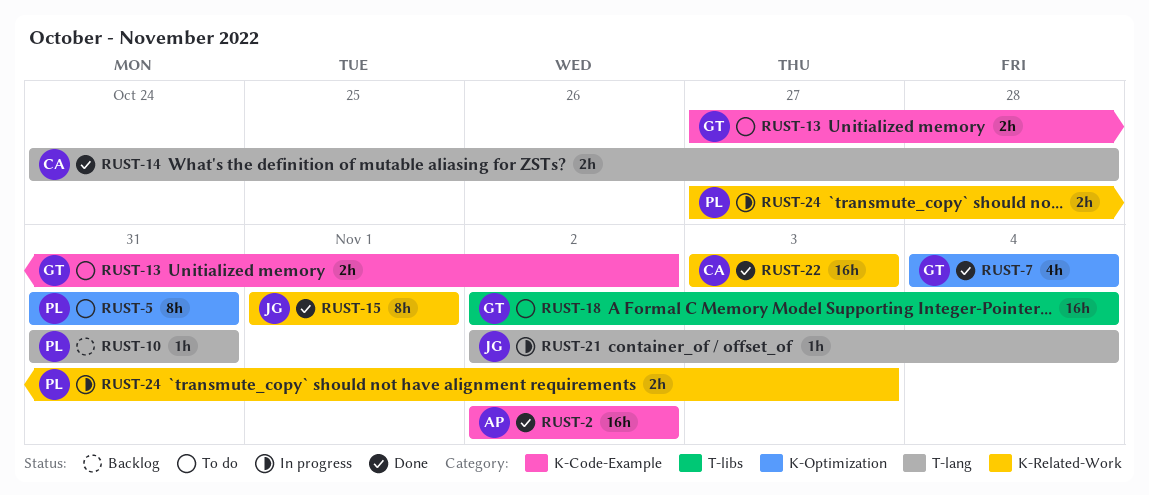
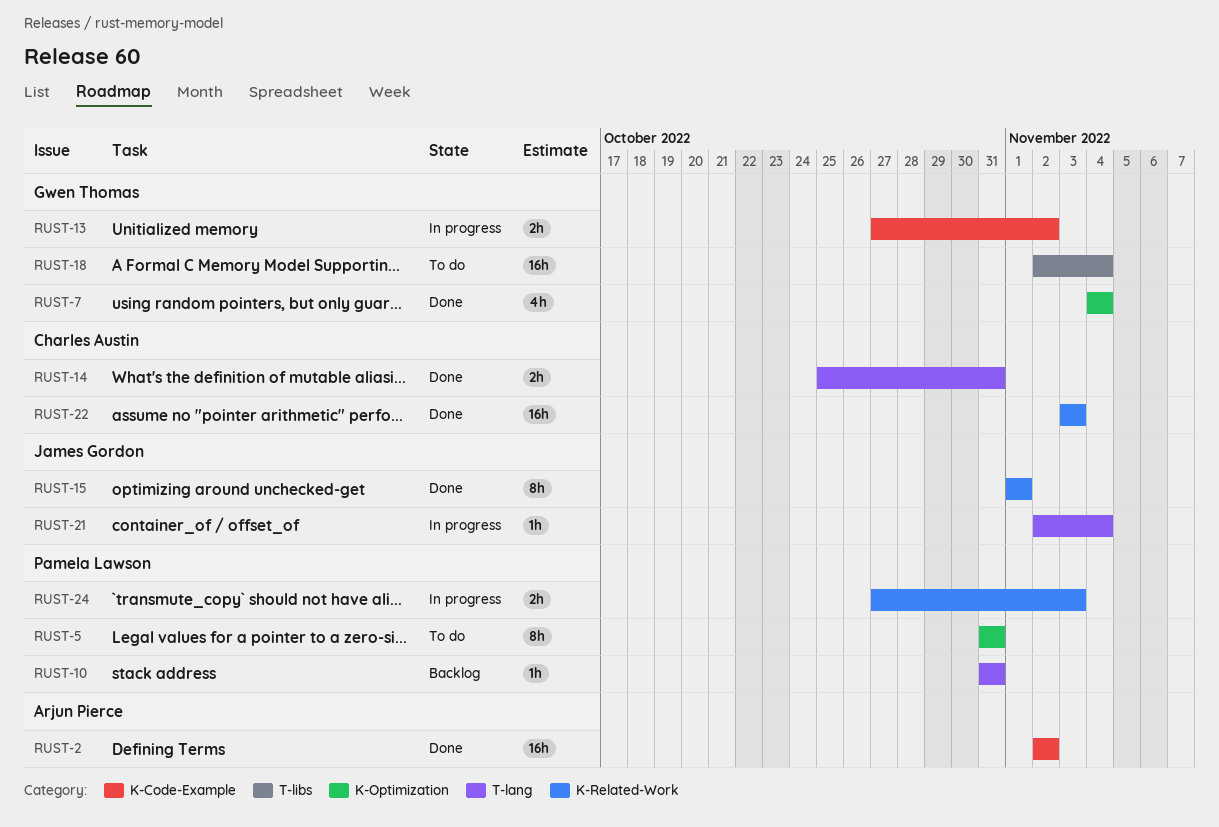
RUST-13, status: To do -> In progress
RUST-14, start: Oct 24 -> Oct 25
RUST-14, due: Oct 28 -> Oct 31

